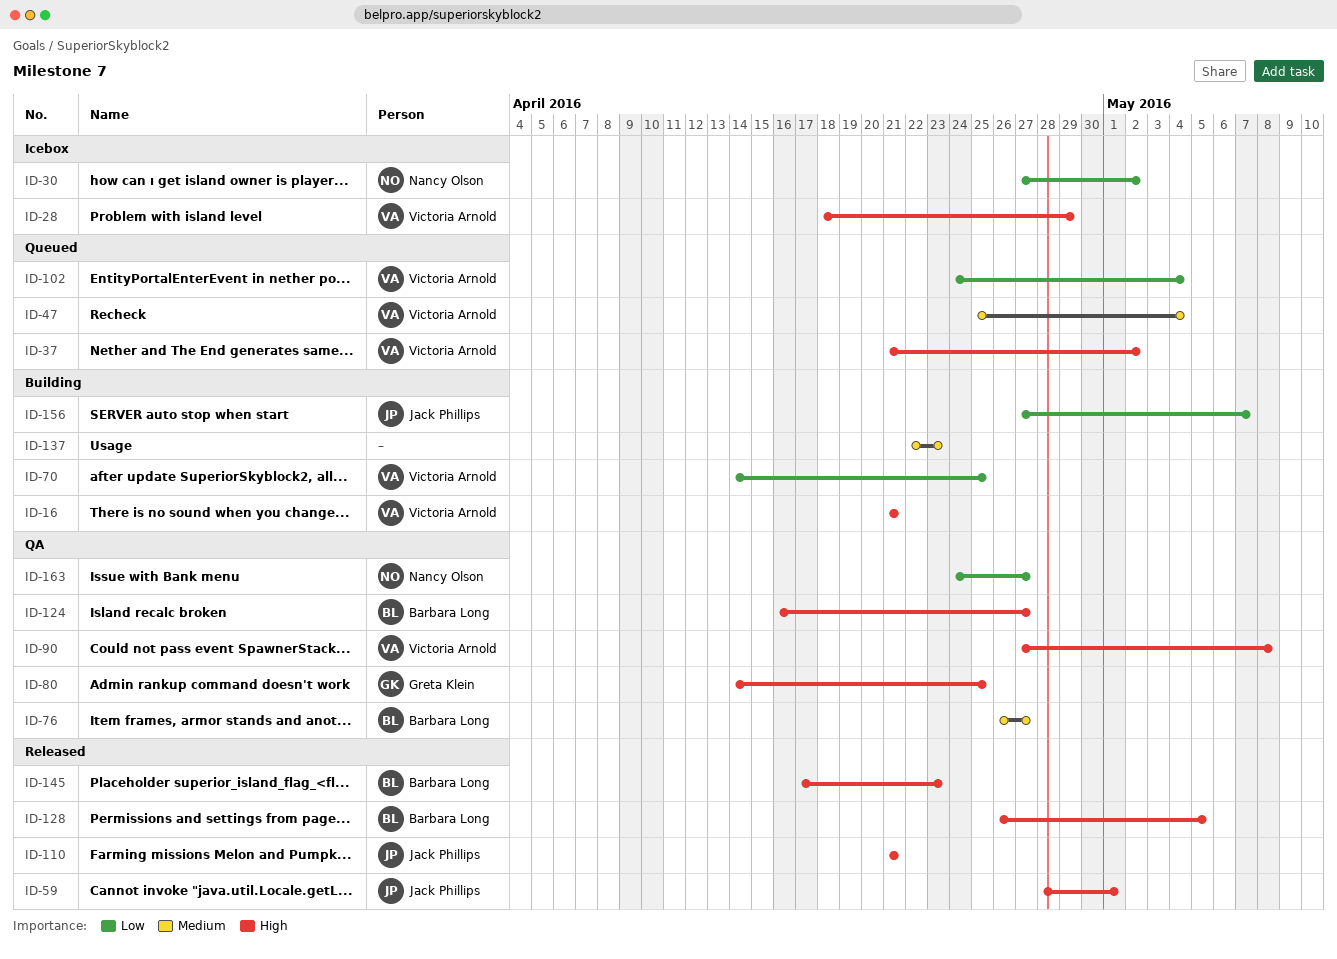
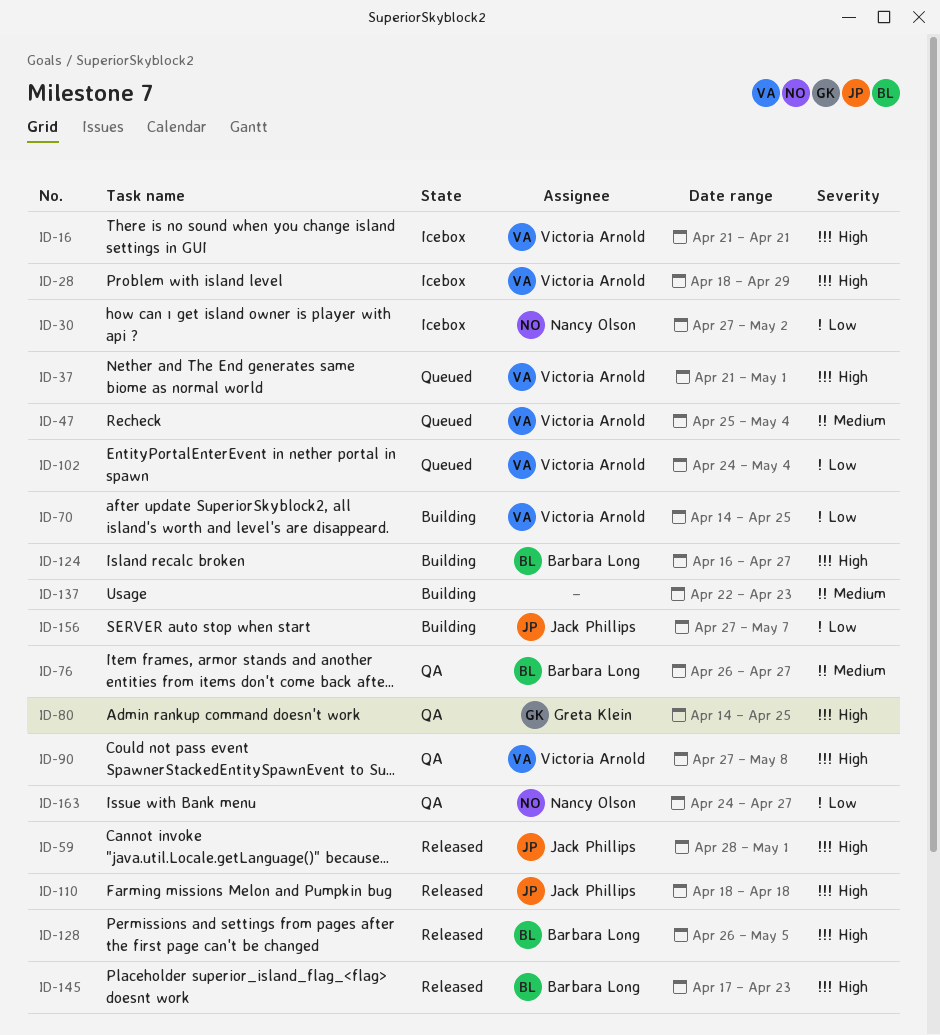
ID-16, status: Building -> Icebox
ID-37, due: May 2 -> May 1
ID-110, start: Apr 21 -> Apr 18
ID-110, due: Apr 21 -> Apr 18
ID-124, status: QA -> Building

